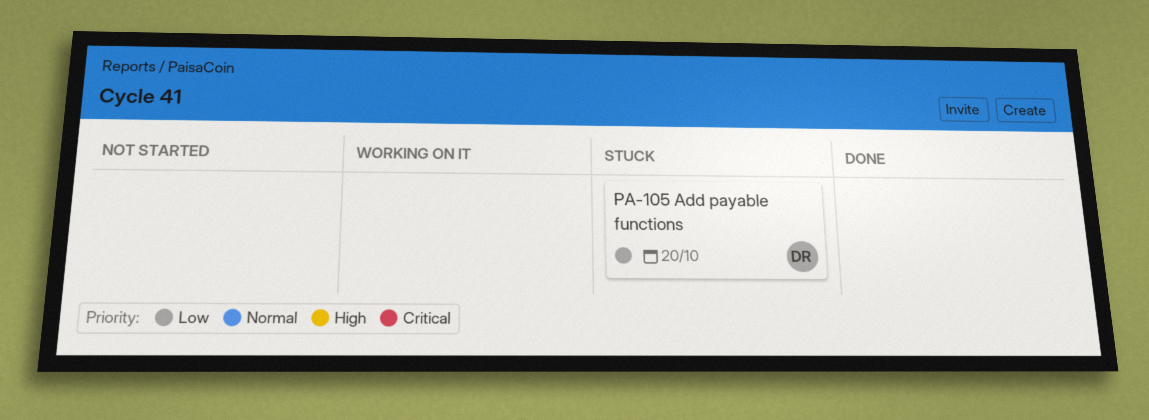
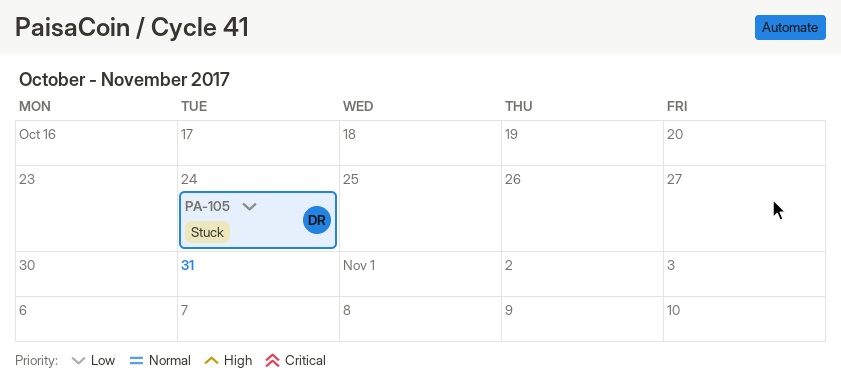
PA-105, due: Oct 20 -> Oct 24

